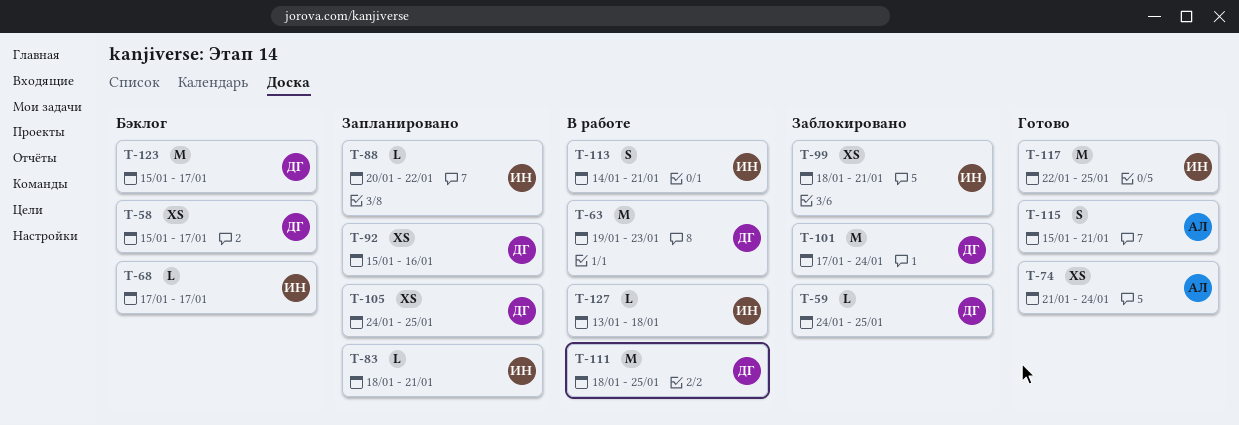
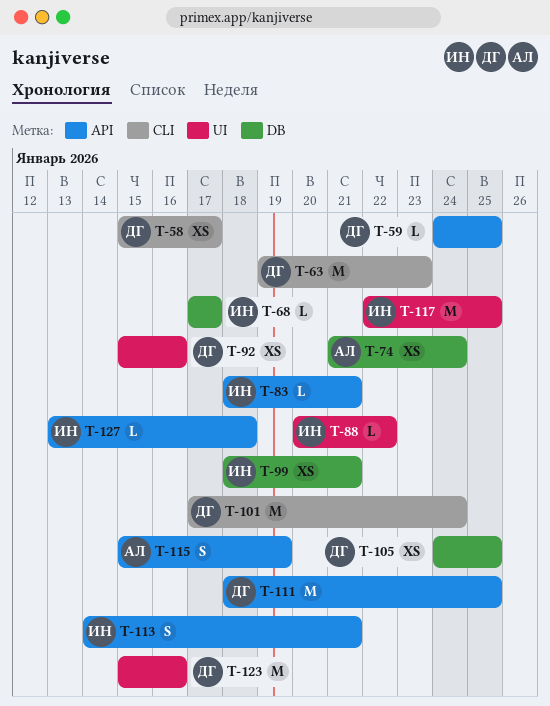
T-115, due: Jan 21 -> Jan 19
T-123, due: Jan 17 -> Jan 16

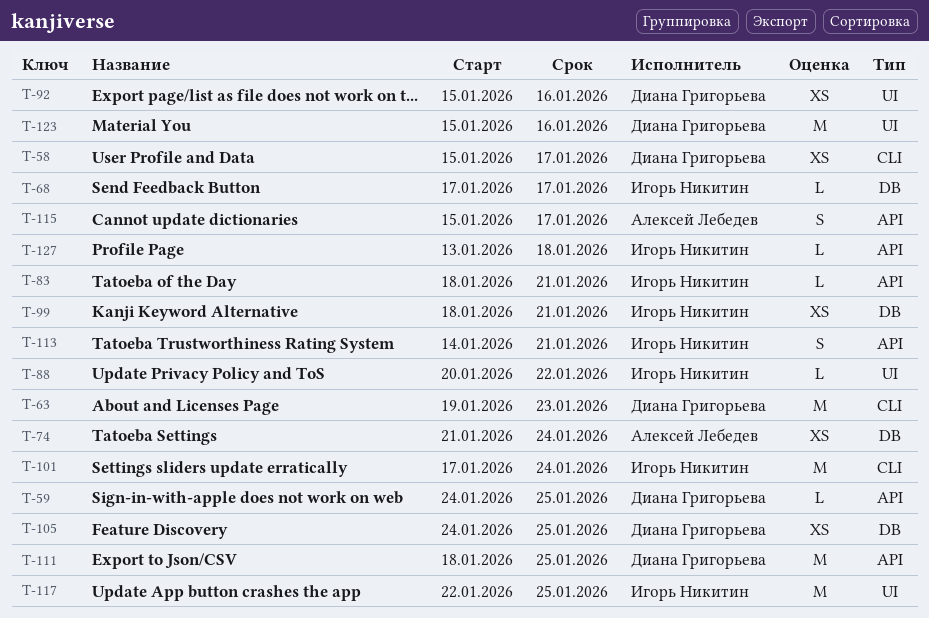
T-101, owner: Диана Григорьева -> Игорь Никитин
T-115, due: Jan 19 -> Jan 17

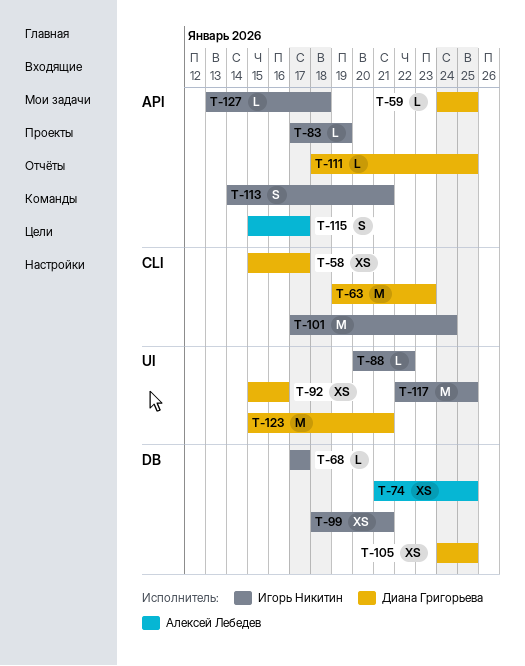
T-74, due: Jan 24 -> Jan 25
T-83, start: Jan 18 -> Jan 17
T-83, due: Jan 21 -> Jan 19
T-111, estimate: M -> L
T-123, due: Jan 16 -> Jan 21

